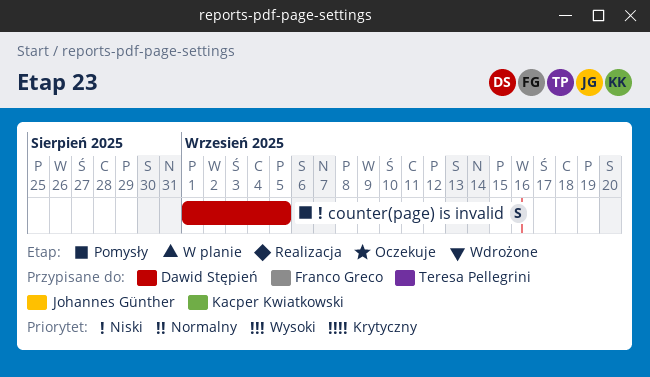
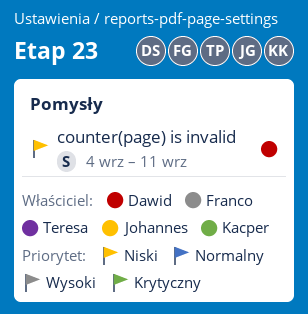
counter(page) is invalid, start: Sep 1 -> Sep 4
counter(page) is invalid, due: Sep 5 -> Sep 11

